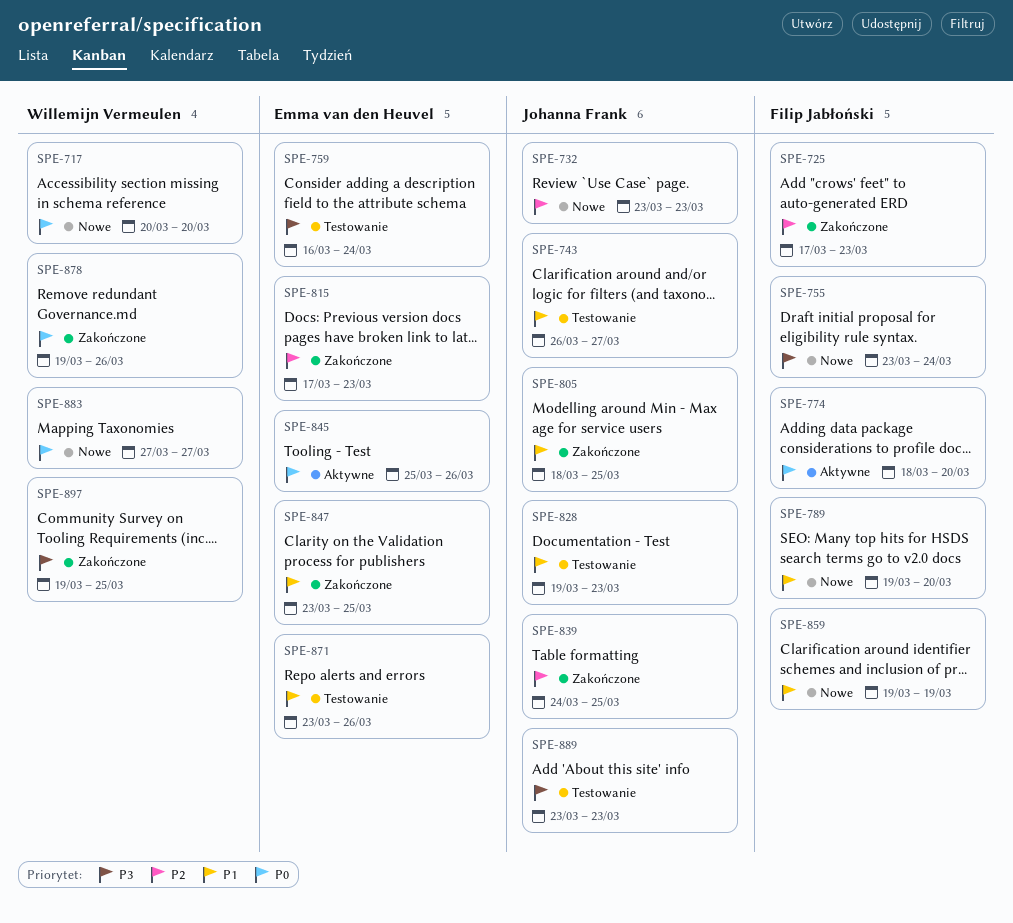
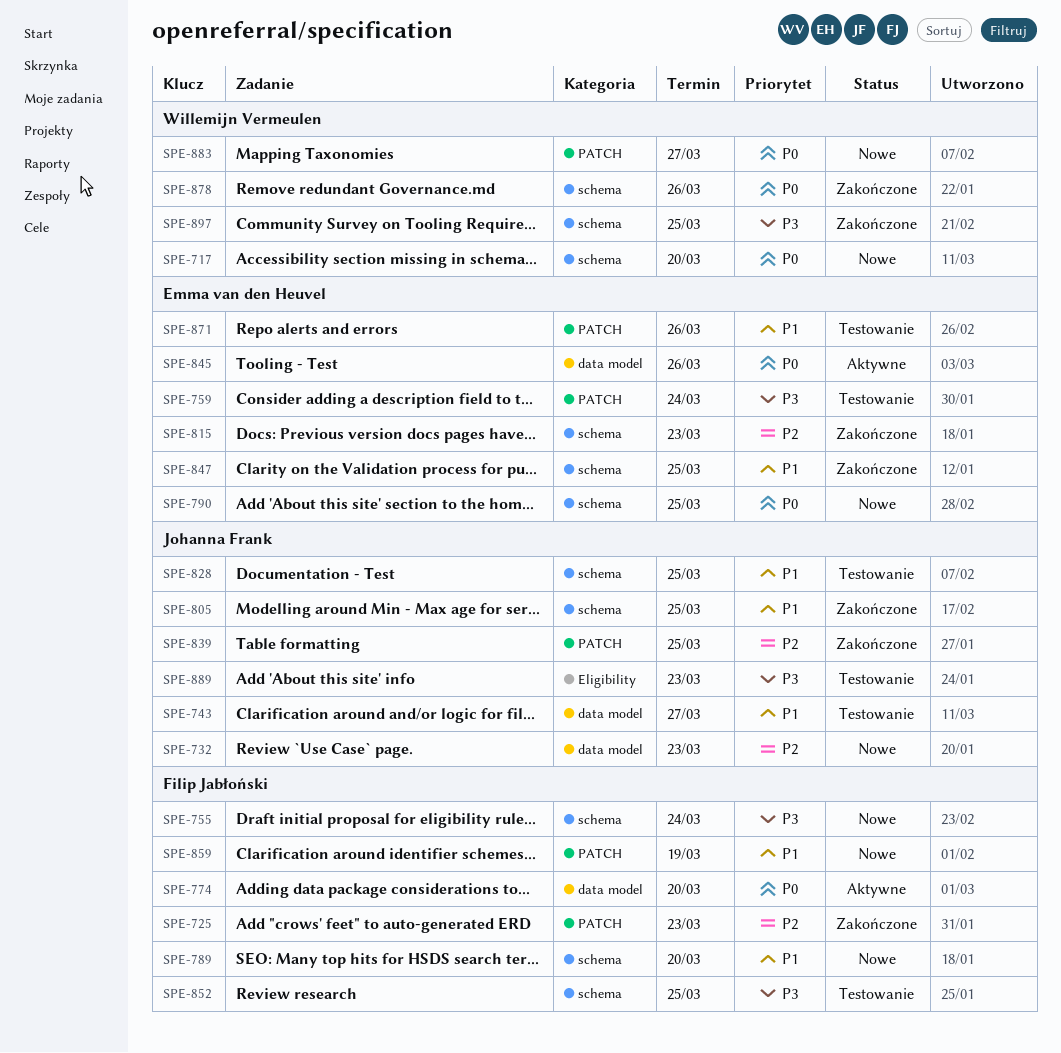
SPE-790: none -> present
SPE-828, due: Mar 23 -> Mar 25
SPE-852: none -> present

